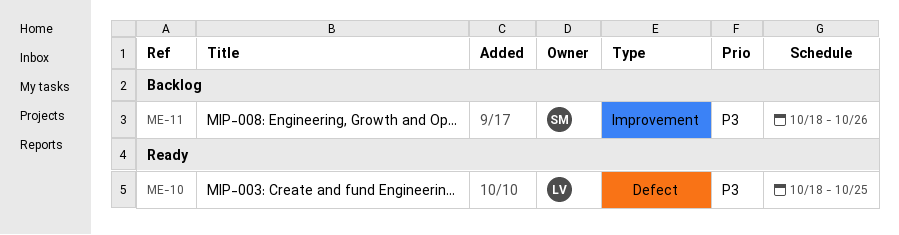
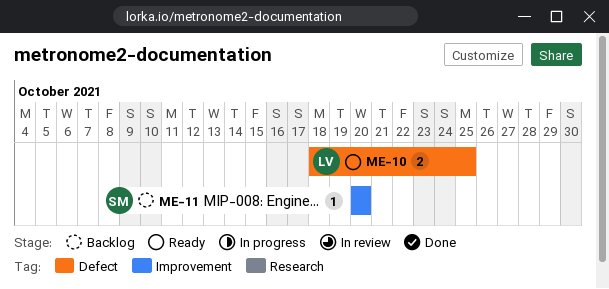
ME-11, start: Oct 18 -> Oct 20
ME-11, due: Oct 26 -> Oct 20

